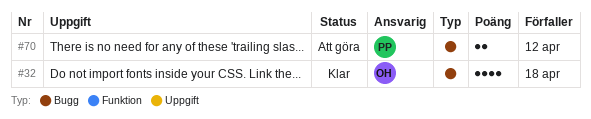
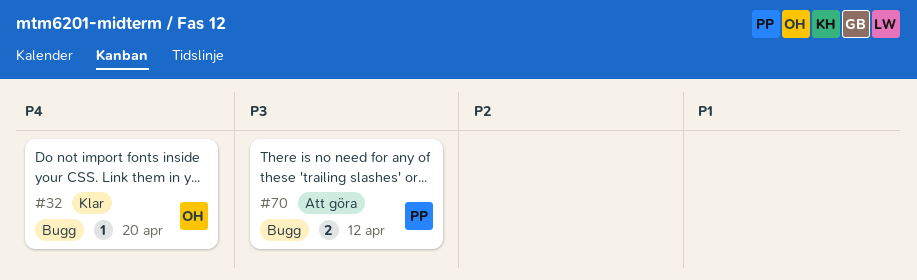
#32, estimate: 4 -> 1
#32, due: Apr 18 -> Apr 20

